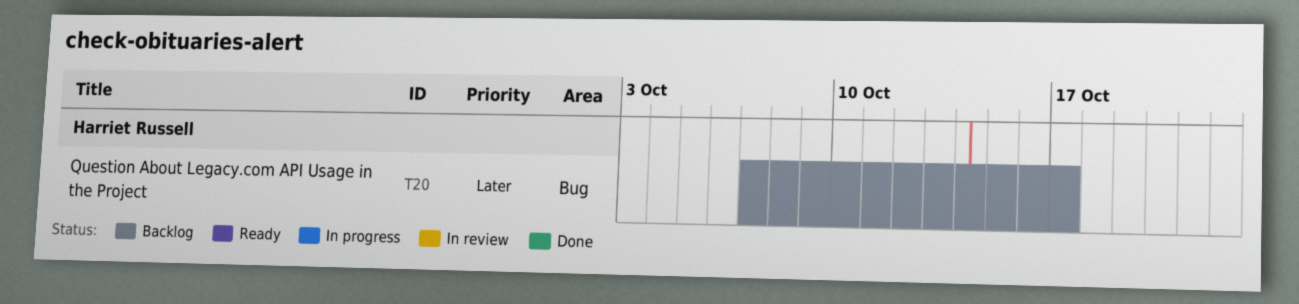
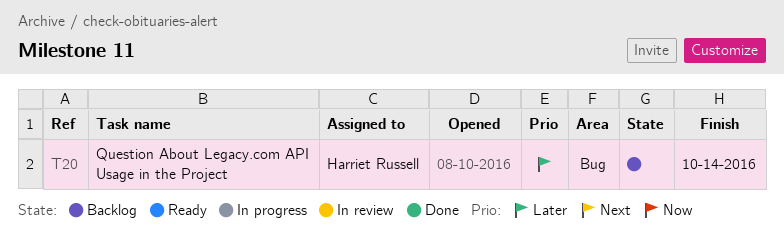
T20, due: Oct 17 -> Oct 14

